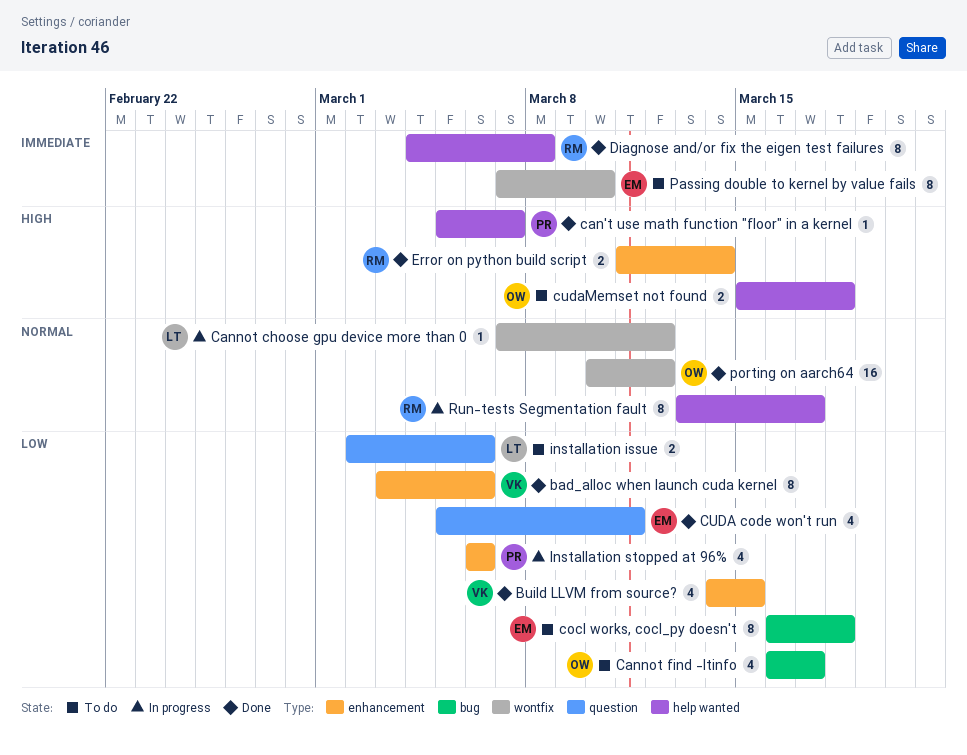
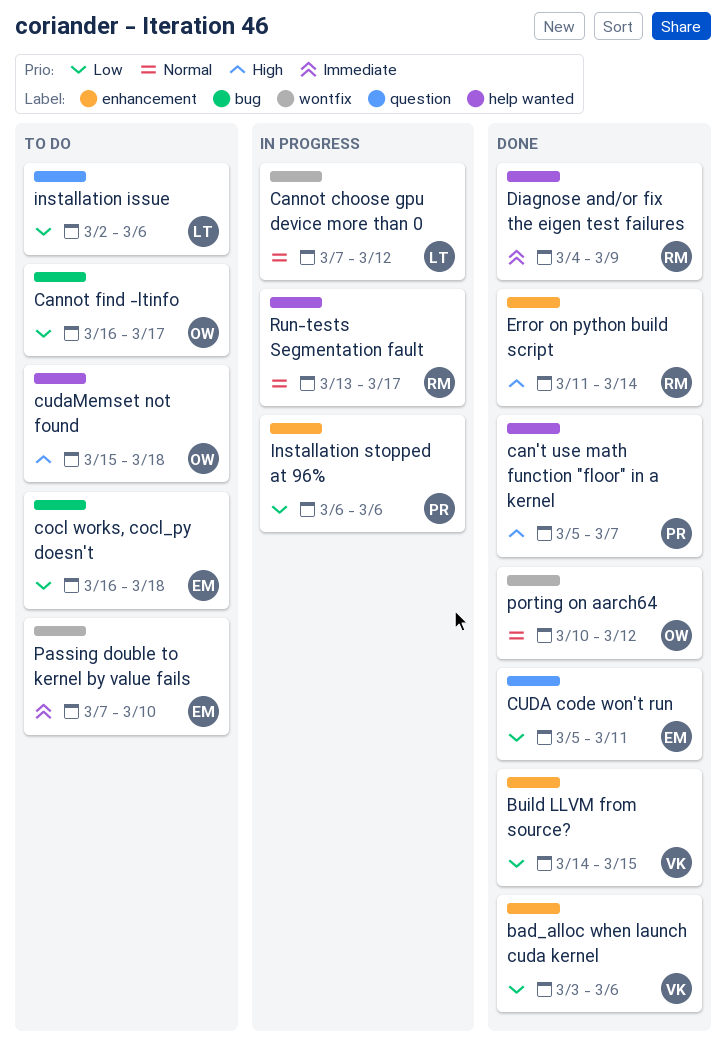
Diagnose and/or fix the eigen test failures, due: Mar 8 -> Mar 9

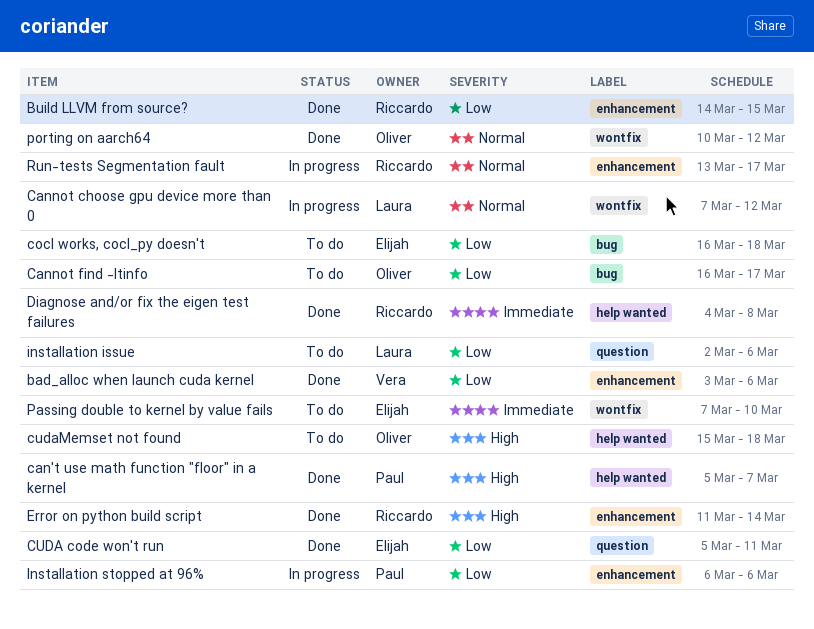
Build LLVM from source?, owner: Vera -> Riccardo
Diagnose and/or fix the eigen test failures, due: Mar 9 -> Mar 8
Run-tests Segmentation fault, label: help wanted -> enhancement

